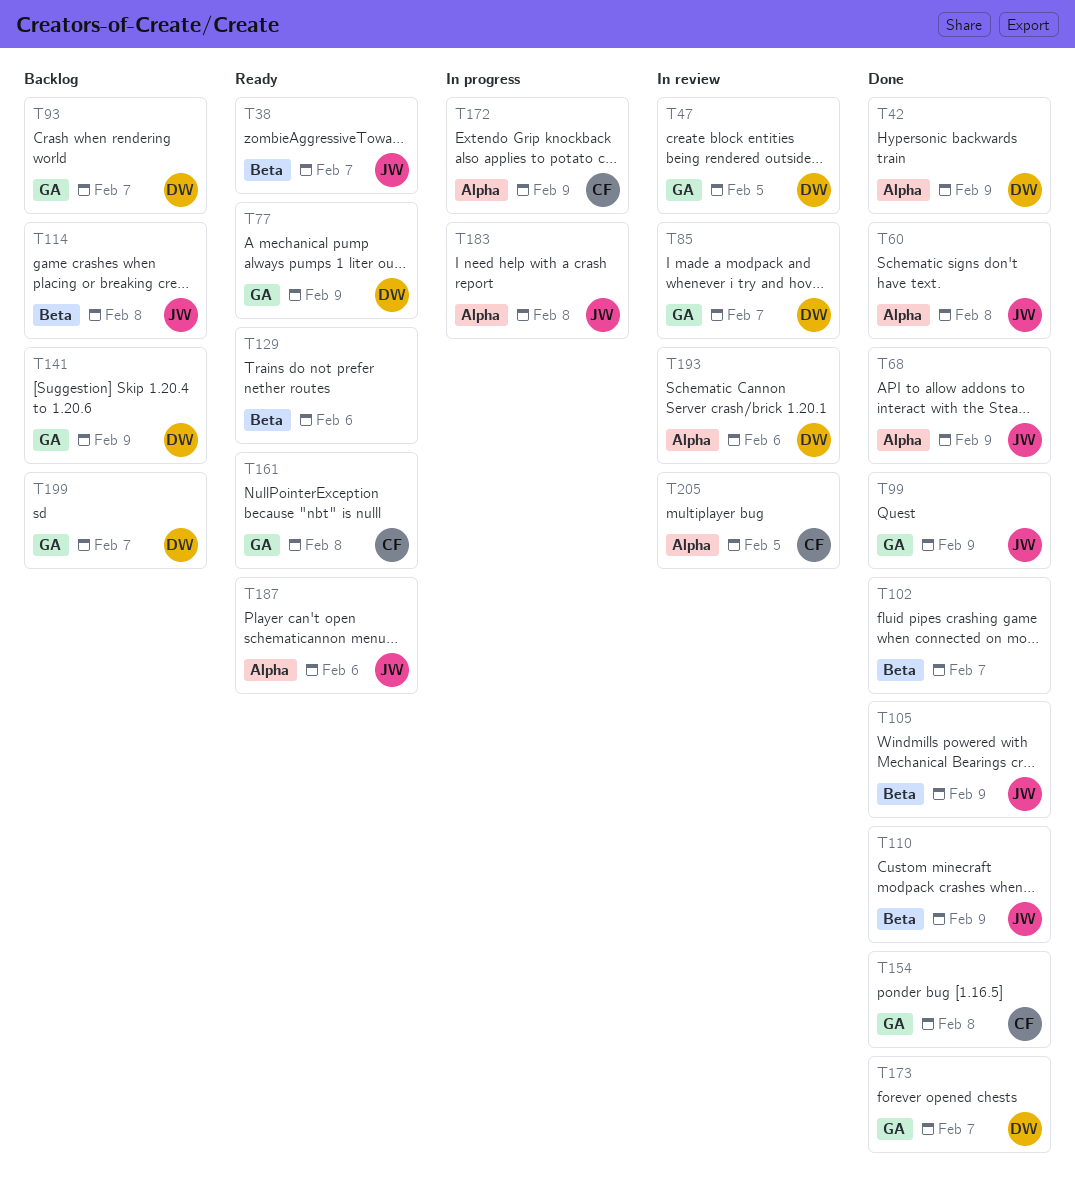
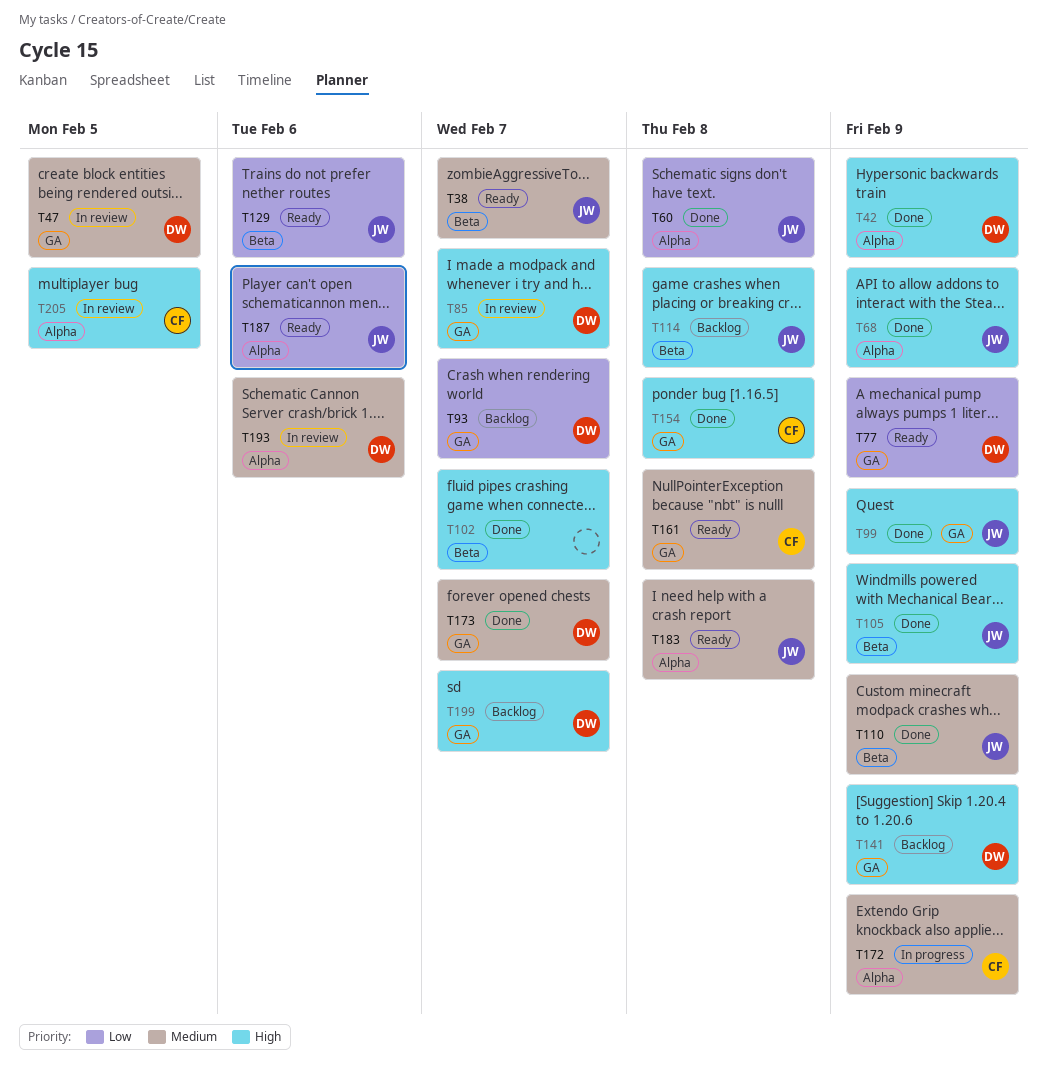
T129, owner: none -> JW
T183, status: In progress -> Ready

